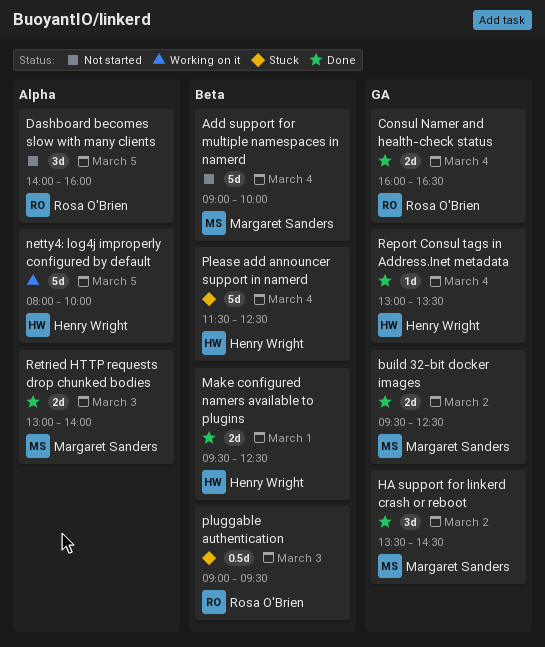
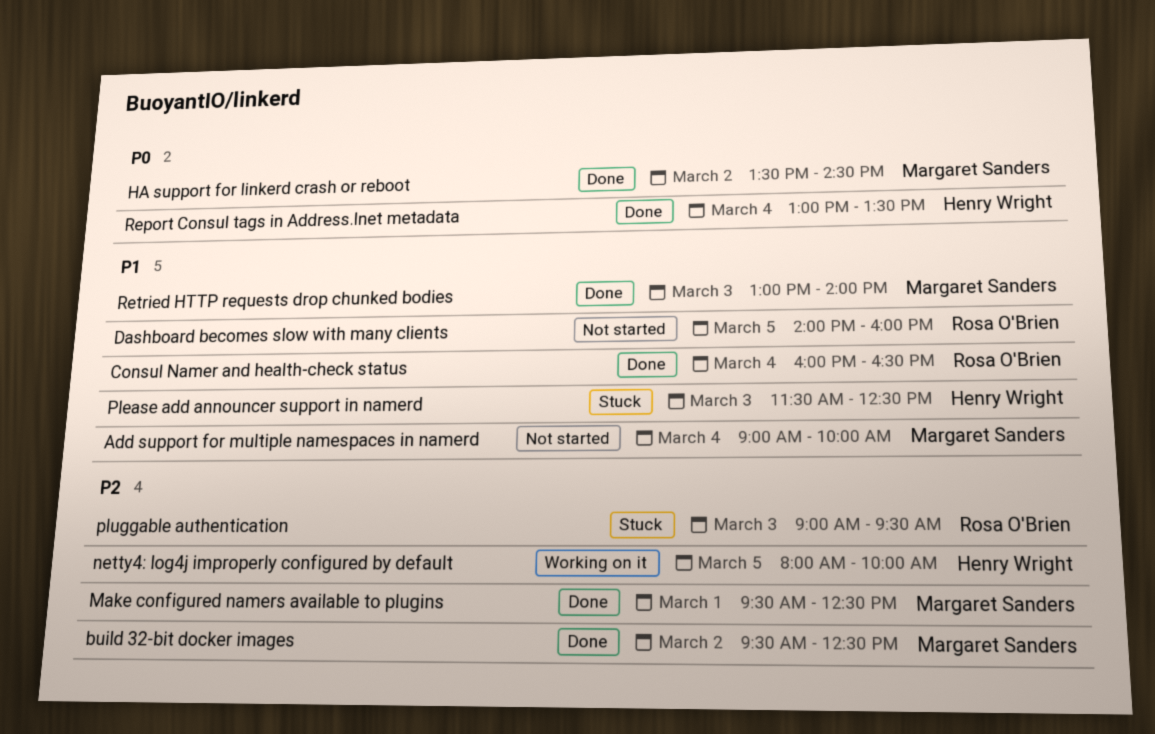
Make configured namers available to plugins, owner: Henry Wright -> Margaret Sanders
Please add announcer support in namerd, day: Mar 4 -> Mar 3

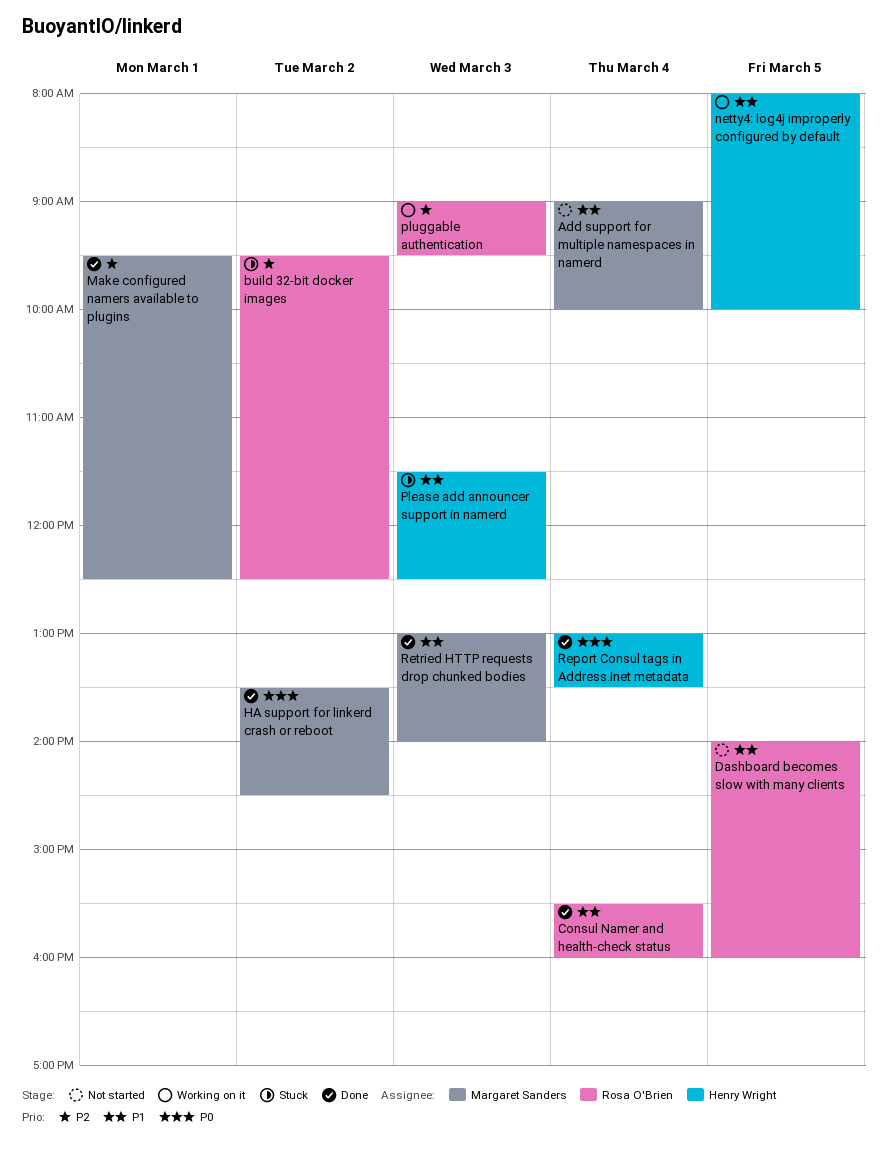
build 32-bit docker images, status: Done -> Stuck
build 32-bit docker images, owner: Margaret Sanders -> Rosa O'Brien
Consul Namer and health-check status, begins: 16:00 -> 15:30
Consul Namer and health-check status, ends: 16:30 -> 16:00
netty4: log4j improperly configured by default, priority: P2 -> P1
pluggable authentication, status: Stuck -> Working on it

